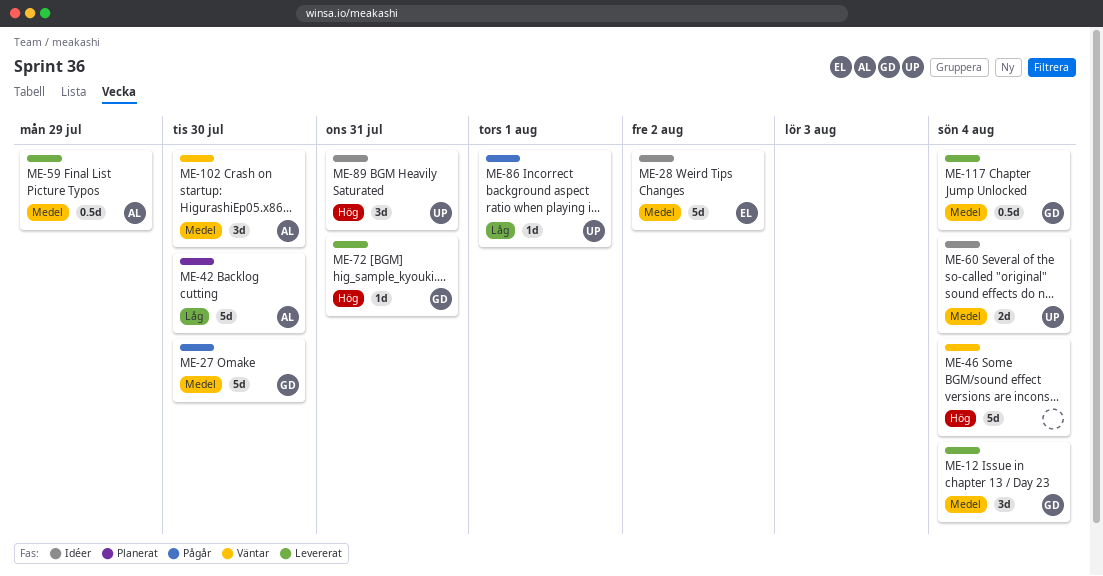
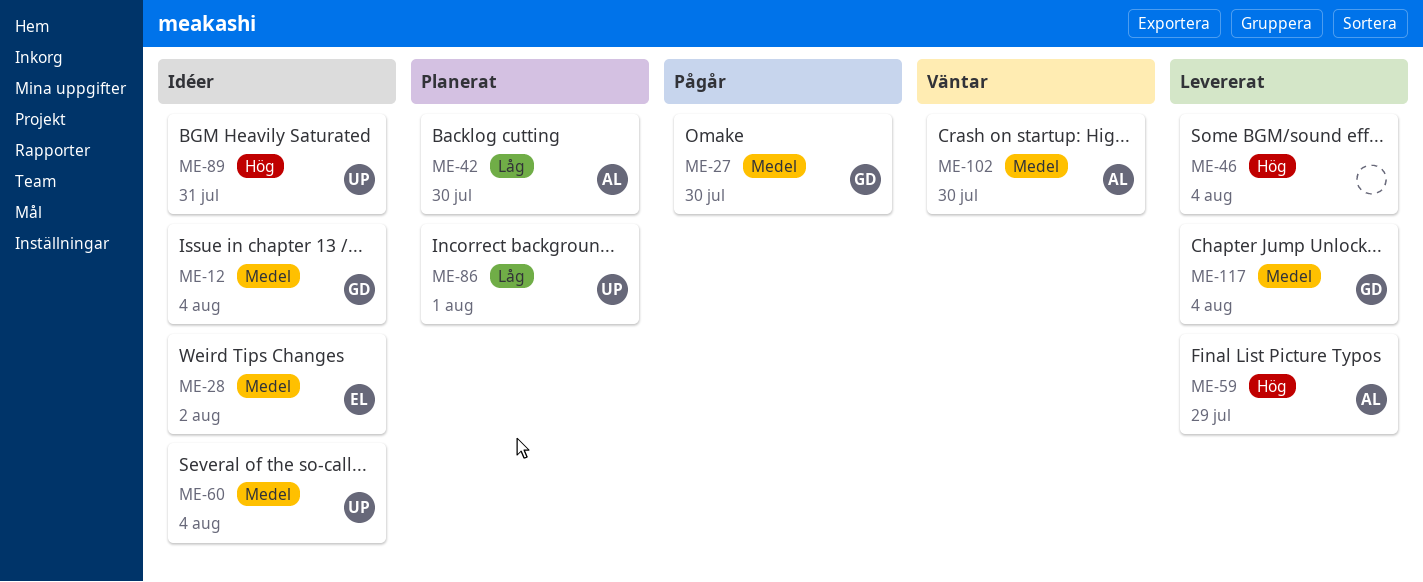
ME-12, status: Levererat -> Idéer
ME-46, status: Väntar -> Levererat
ME-59, priority: Medel -> Hög
ME-72: present -> none
ME-86, status: Pågår -> Planerat

